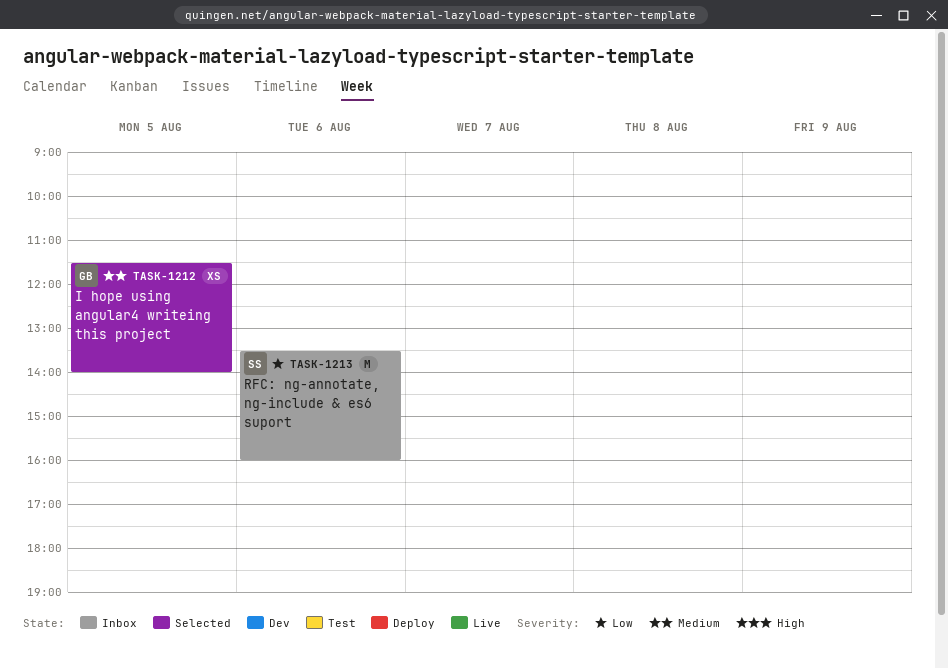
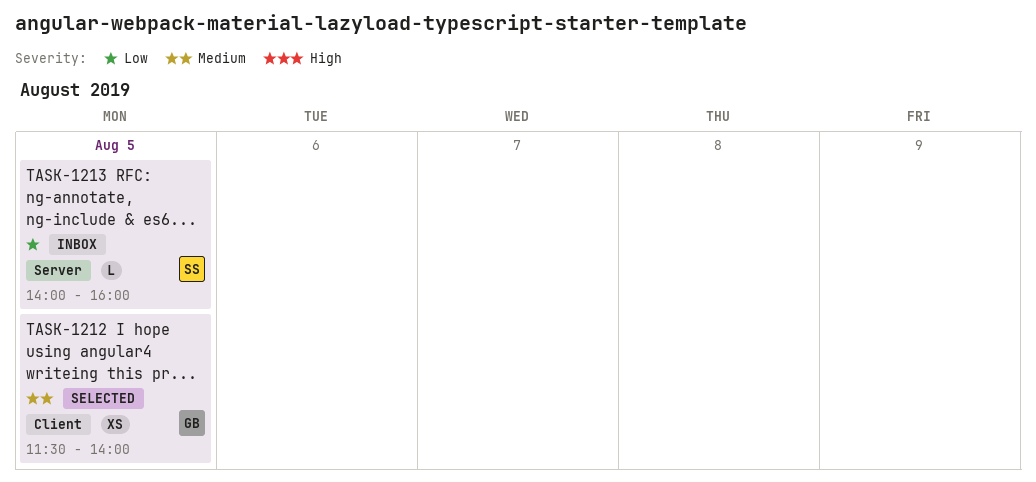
TASK-1213, estimate: M -> L
TASK-1213, day: Aug 6 -> Aug 5
TASK-1213, begins: 13:30 -> 14:00

